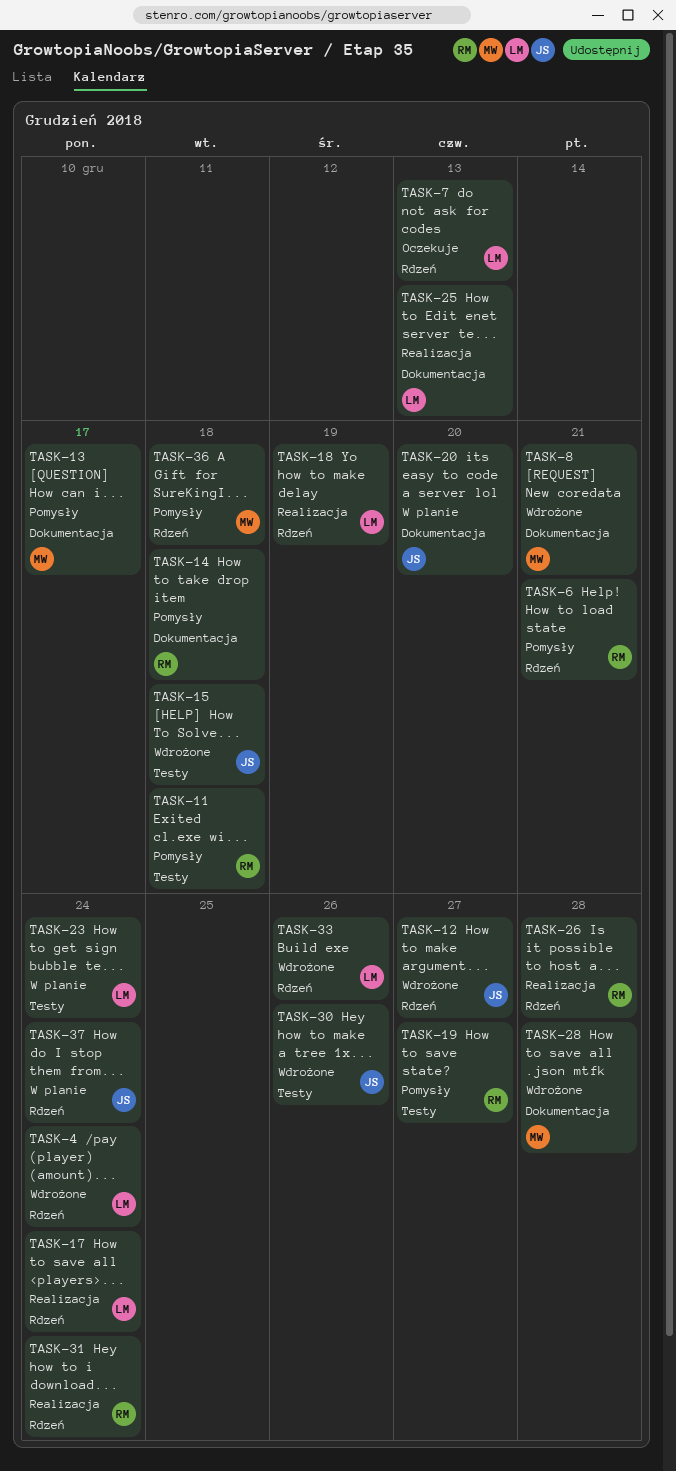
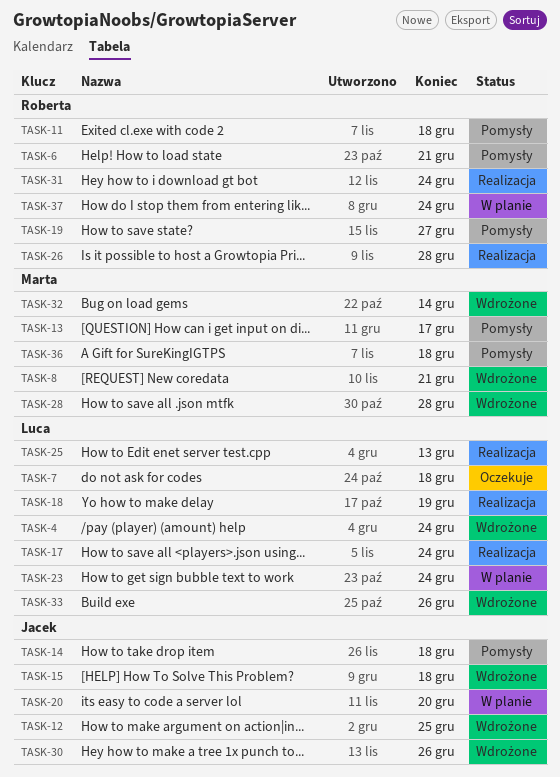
TASK-7, due: Dec 13 -> Dec 18
TASK-12, due: Dec 27 -> Dec 25
TASK-14, owner: Roberta -> Jacek
TASK-32: none -> present
TASK-37, owner: Jacek -> Roberta

